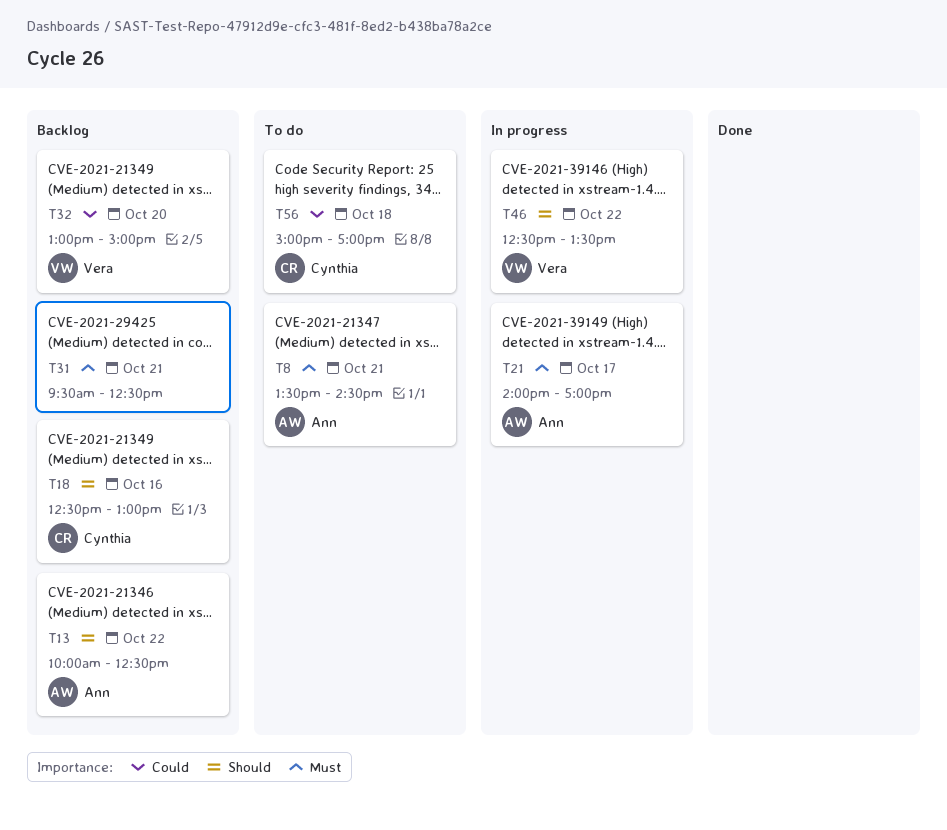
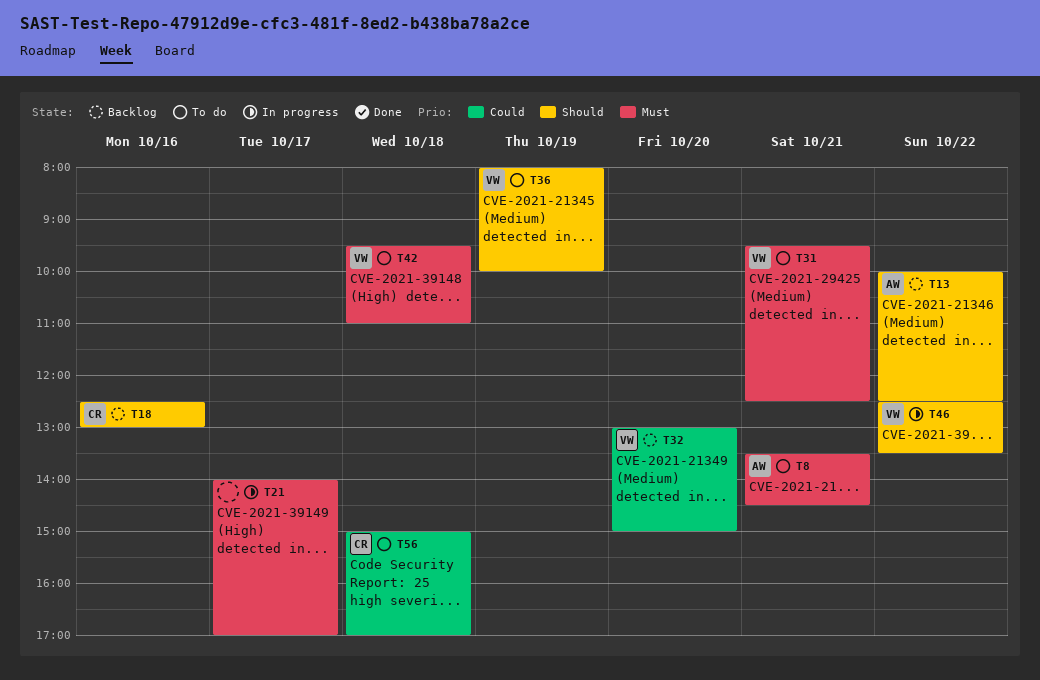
T21, owner: Ann -> none
T31, status: Backlog -> To do
T31, owner: none -> Vera
T36: none -> present
T42: none -> present

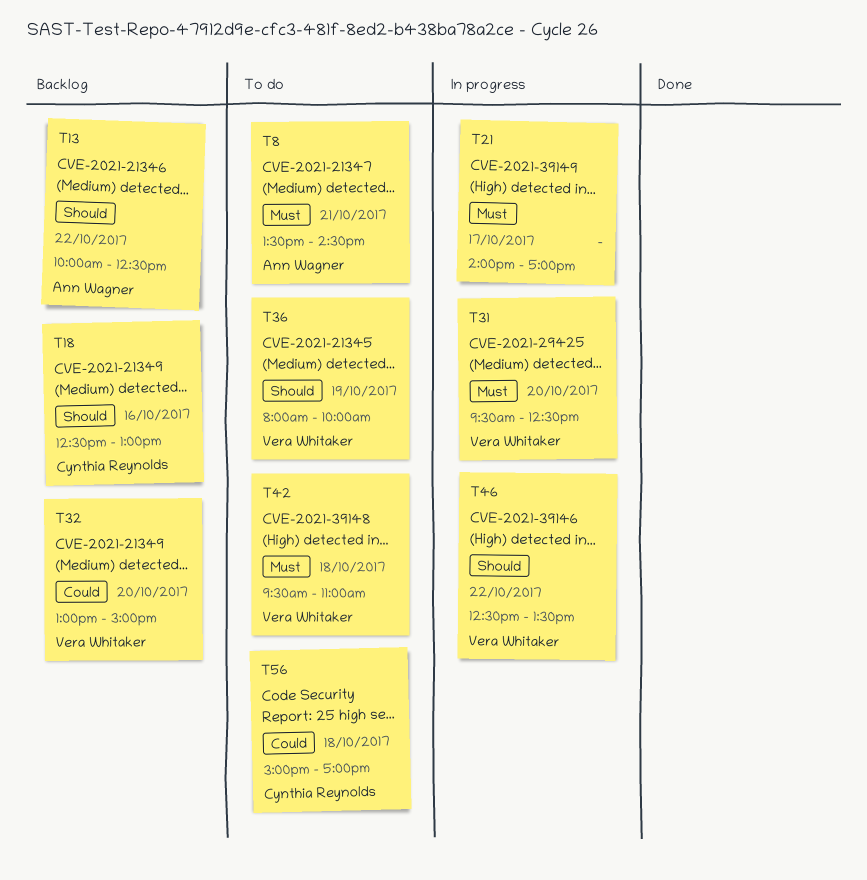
T31, status: To do -> In progress
T31, day: Oct 21 -> Oct 20

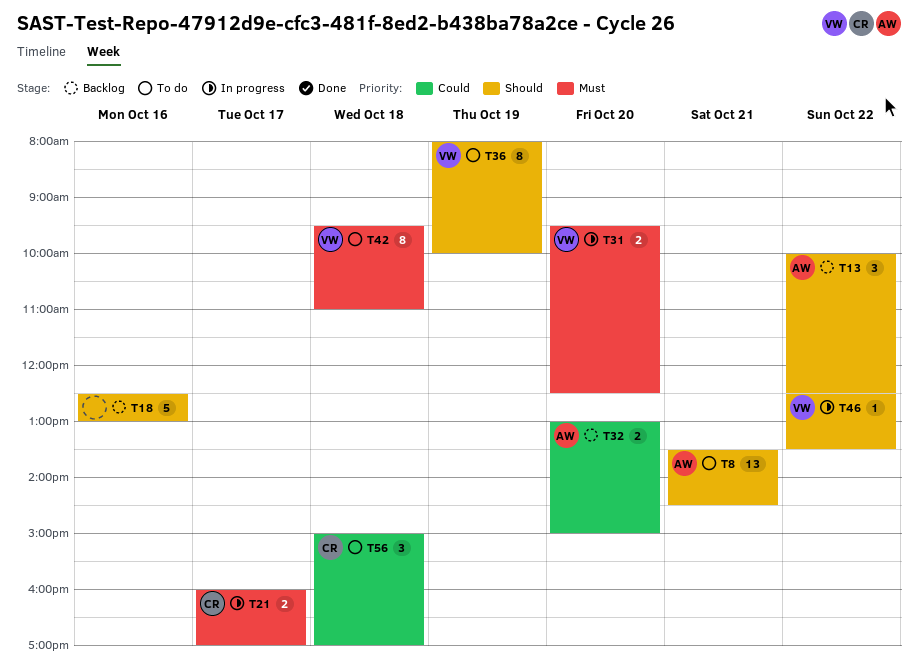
T8, priority: Must -> Should
T18, owner: Cynthia Reynolds -> none
T21, owner: none -> Cynthia Reynolds
T21, begins: 14:00 -> 16:00
T32, owner: Vera Whitaker -> Ann Wagner

